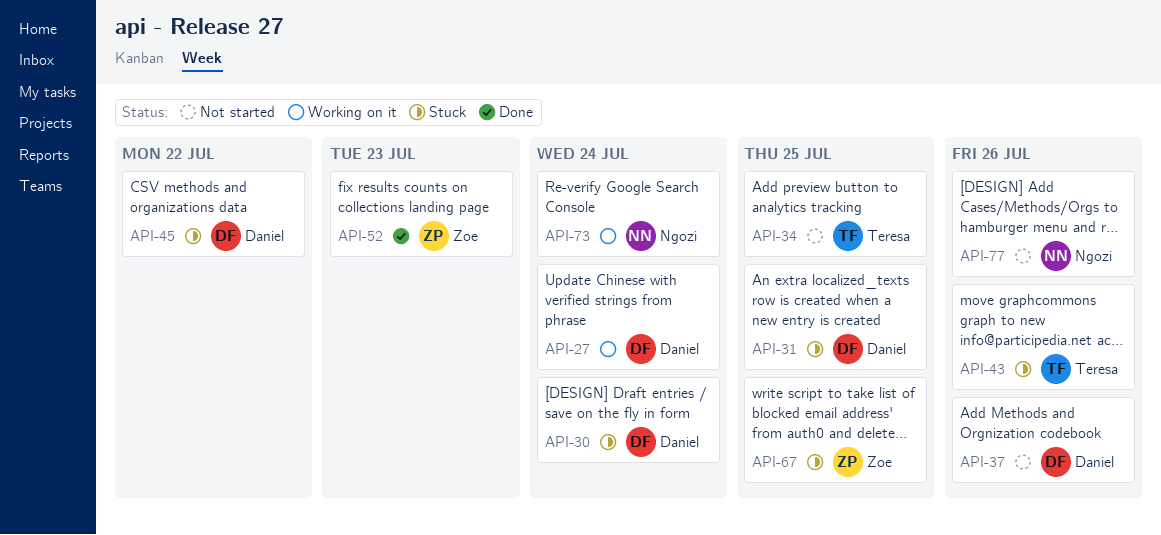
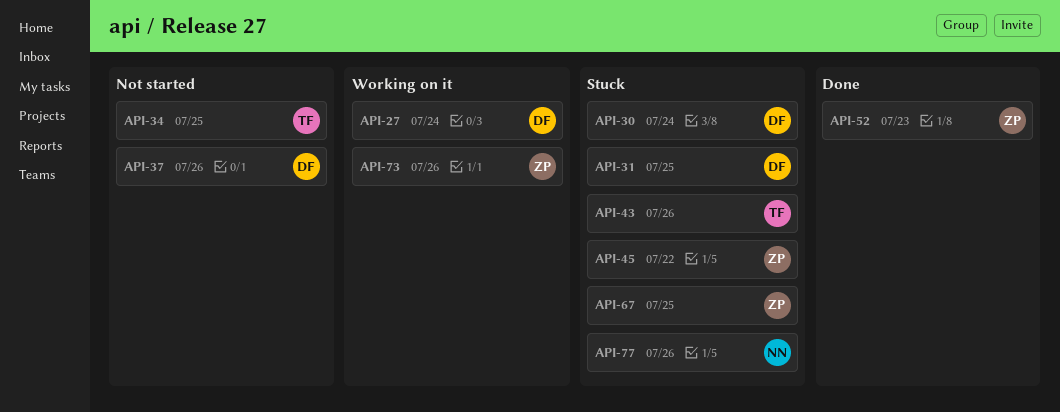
API-45, owner: Daniel -> Zoe
API-73, owner: Ngozi -> Zoe
API-73, due: Jul 24 -> Jul 26
API-77, status: Not started -> Stuck

